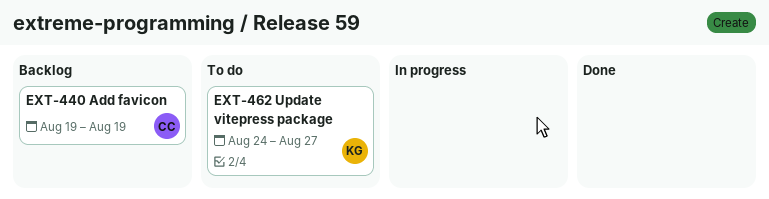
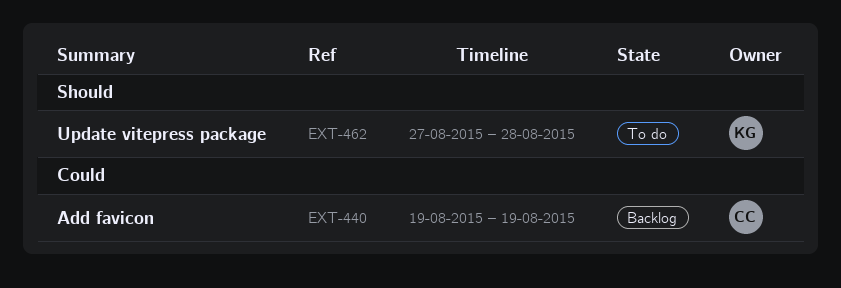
EXT-462, start: Aug 24 -> Aug 27
EXT-462, due: Aug 27 -> Aug 28

